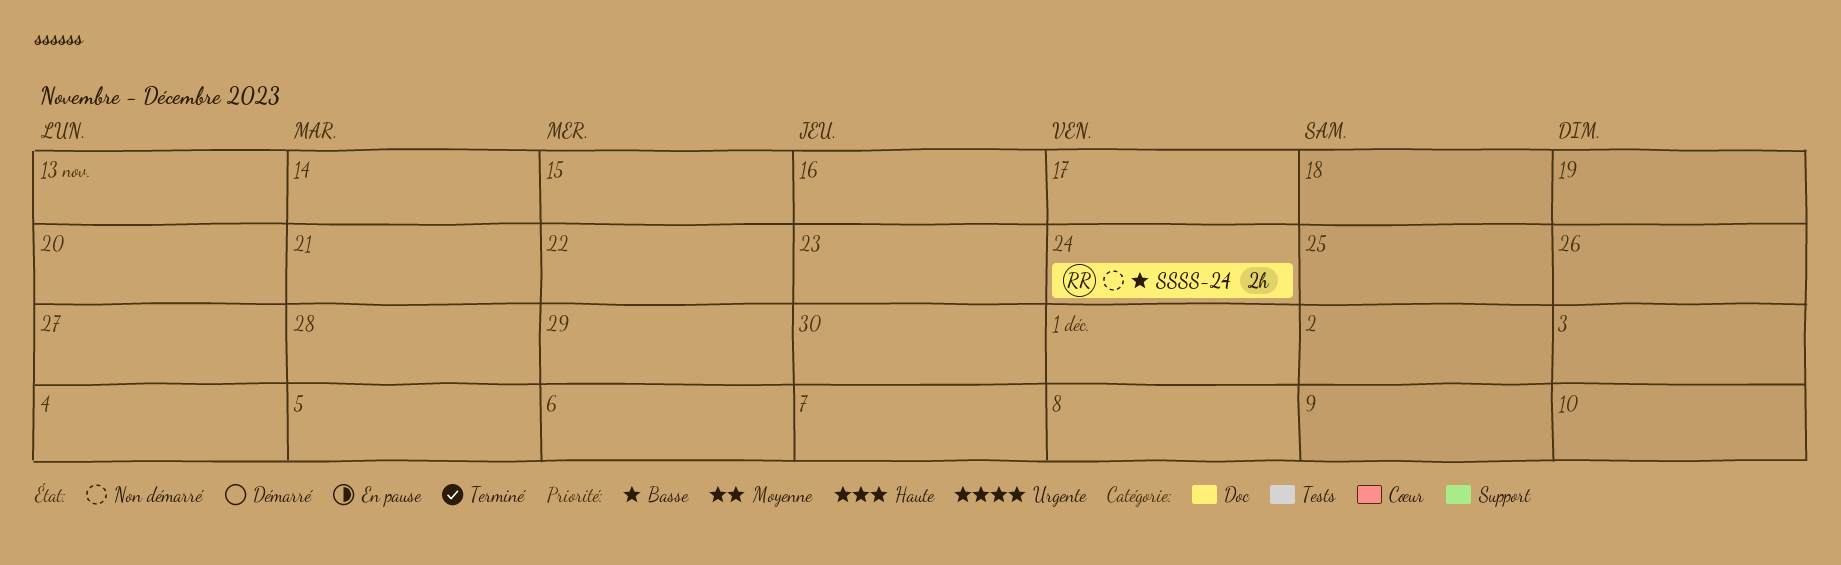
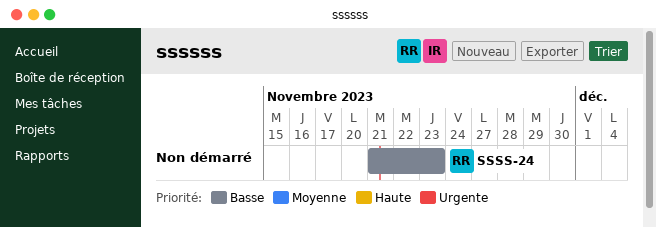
SSSS-24, start: Nov 24 -> Nov 21
SSSS-24, due: Nov 24 -> Nov 23

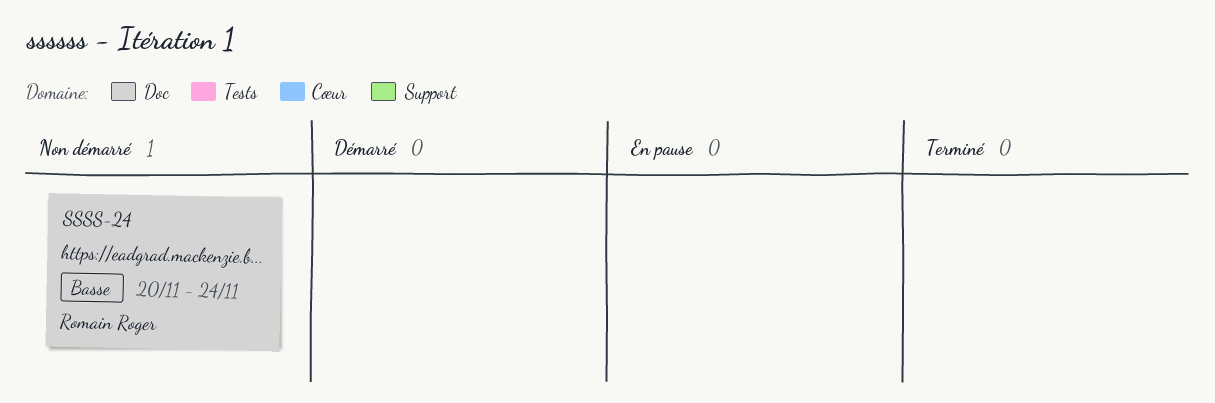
SSSS-24, start: Nov 21 -> Nov 20
SSSS-24, due: Nov 23 -> Nov 24

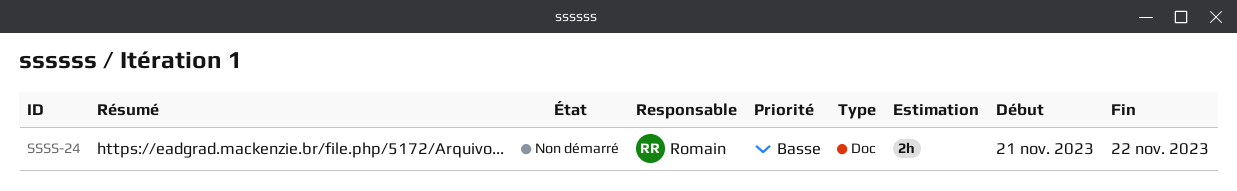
SSSS-24, start: Nov 20 -> Nov 21
SSSS-24, due: Nov 24 -> Nov 22

